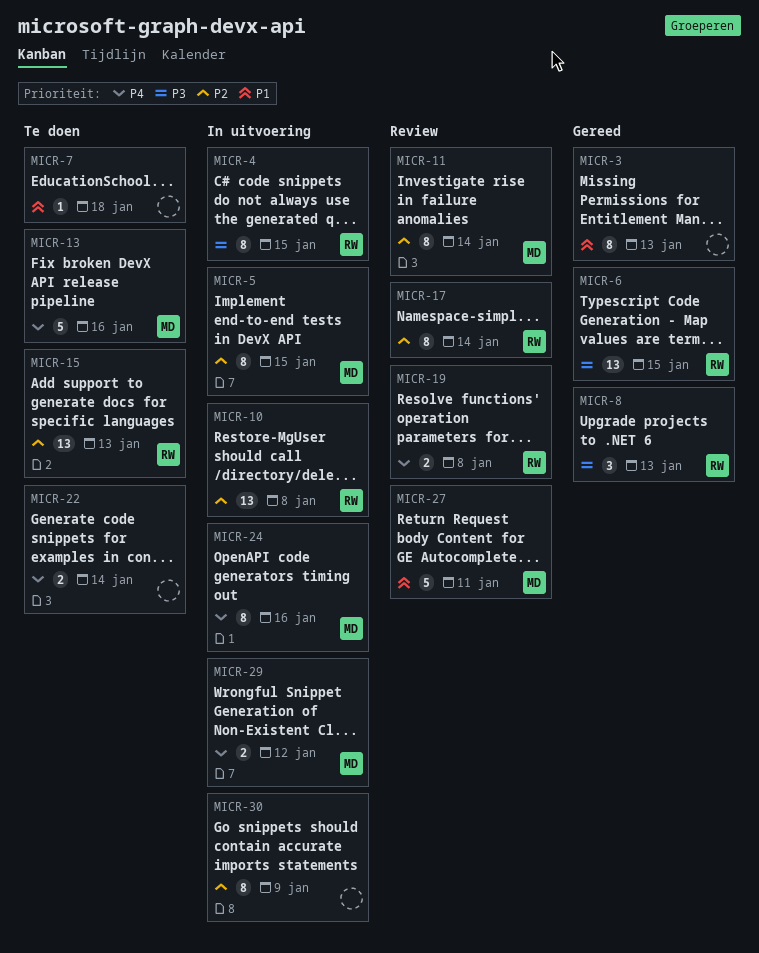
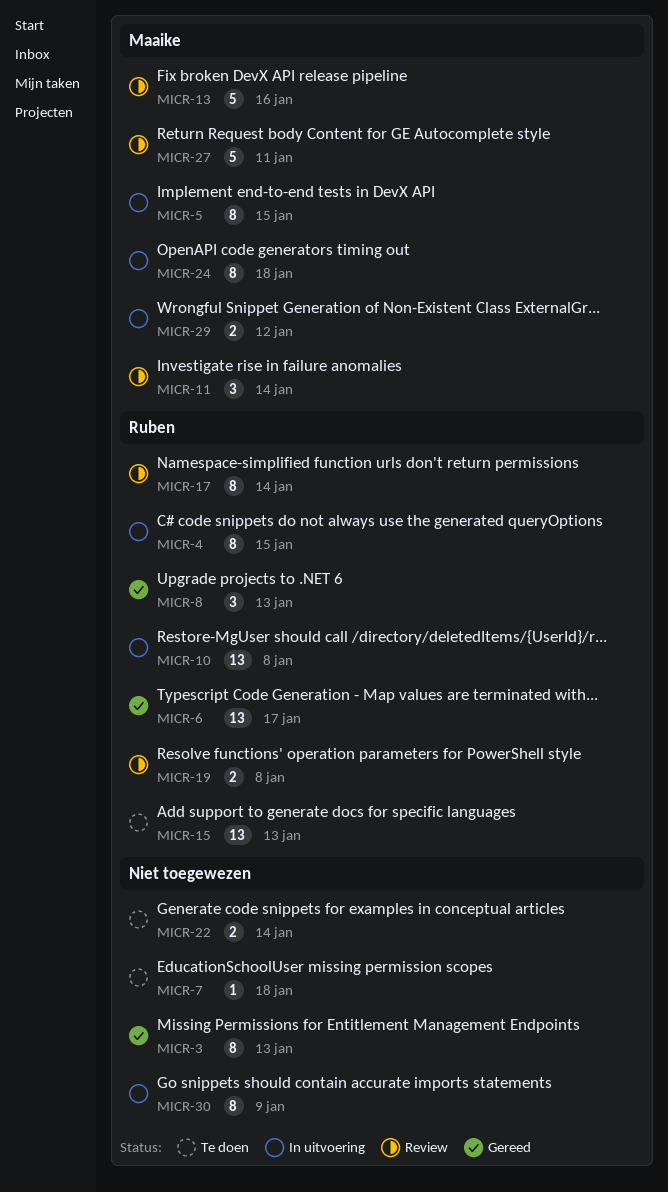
MICR-6, due: Jan 15 -> Jan 17
MICR-11, estimate: 8 -> 3
MICR-13, status: Te doen -> Review
MICR-24, due: Jan 16 -> Jan 18

